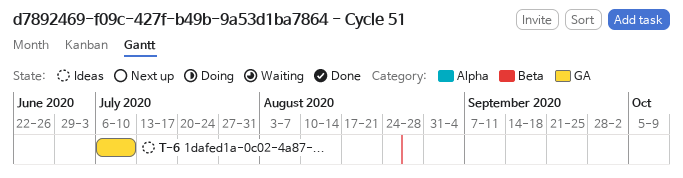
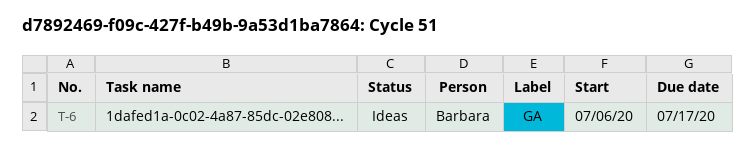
T-6, due: Jul 10 -> Jul 17

